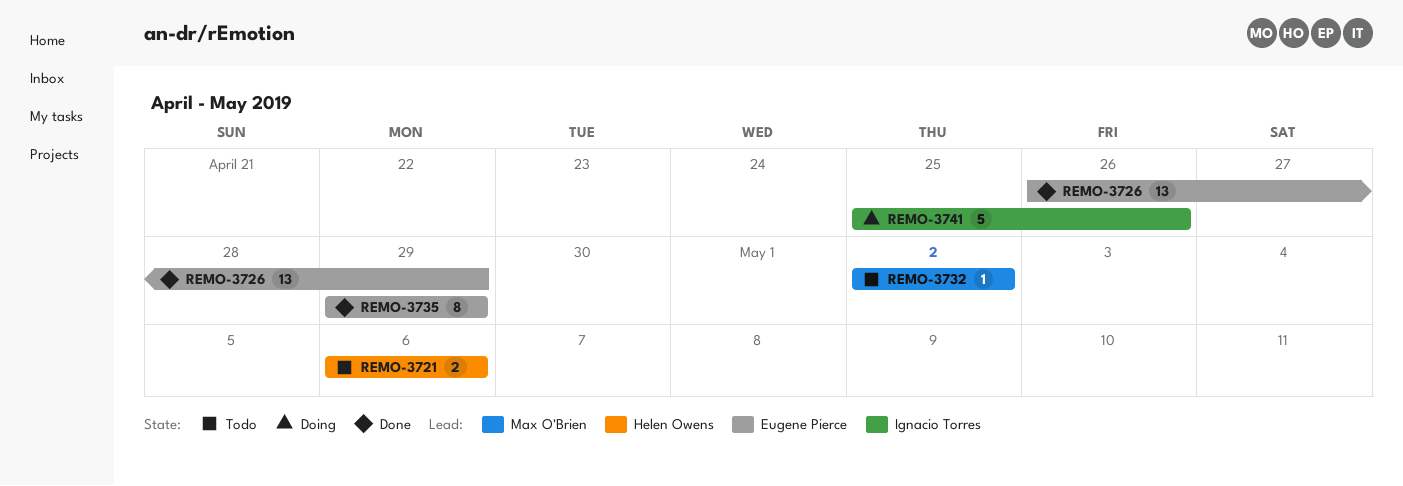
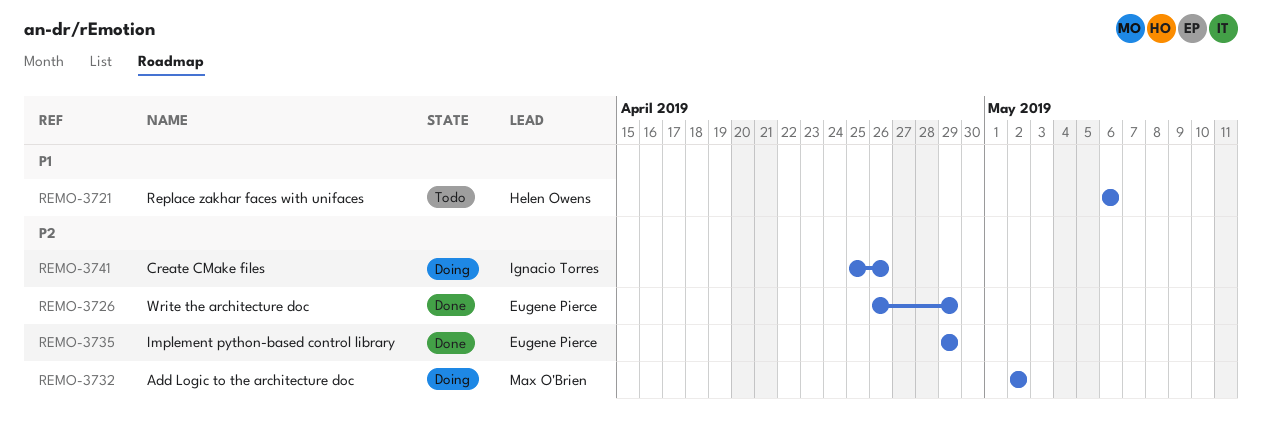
REMO-3732, status: Todo -> Doing

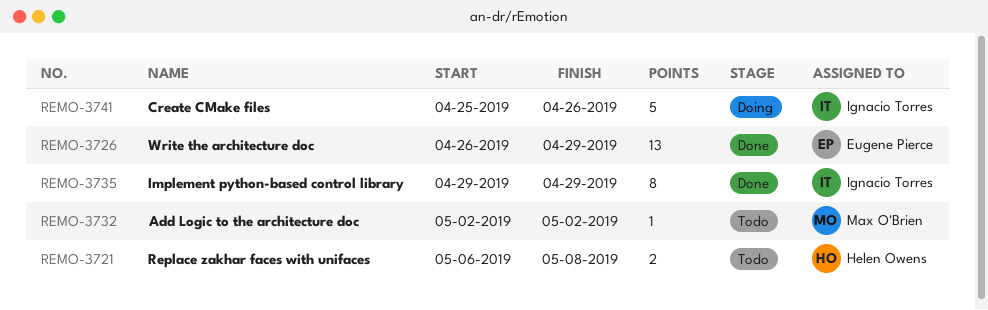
REMO-3721, due: May 6 -> May 8
REMO-3732, status: Doing -> Todo
REMO-3735, owner: Eugene Pierce -> Ignacio Torres

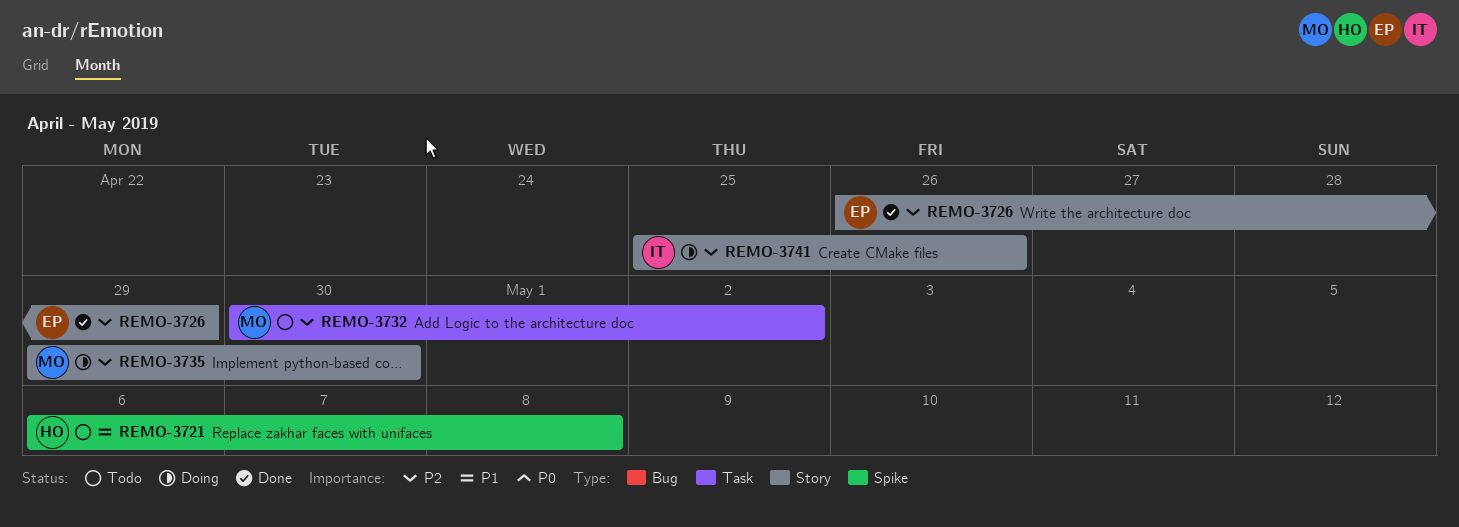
REMO-3732, start: May 2 -> Apr 30
REMO-3735, status: Done -> Doing
REMO-3735, owner: Ignacio Torres -> Max O'Brien
REMO-3735, due: Apr 29 -> Apr 30

